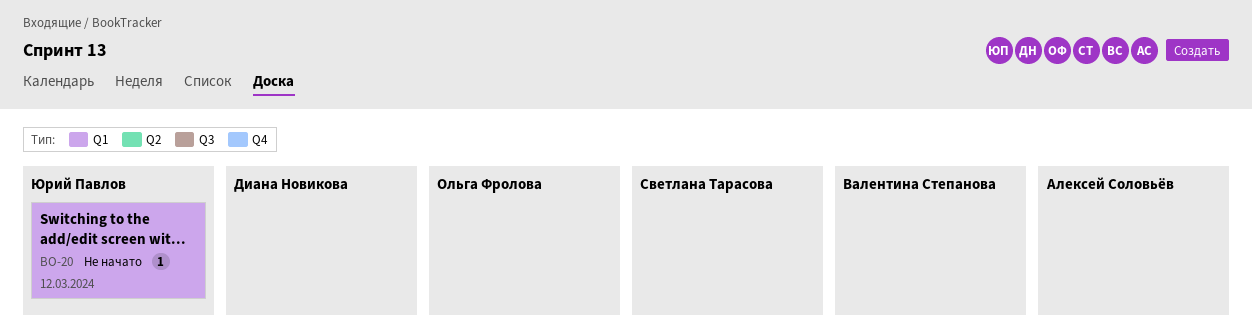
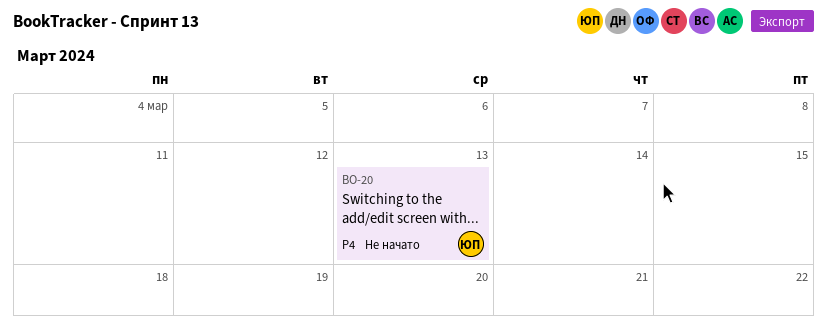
BO-20, due: Mar 12 -> Mar 13

